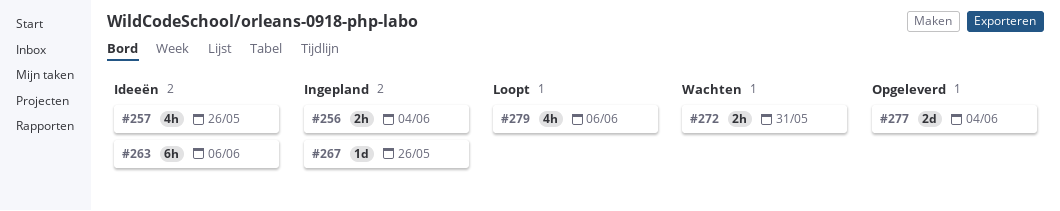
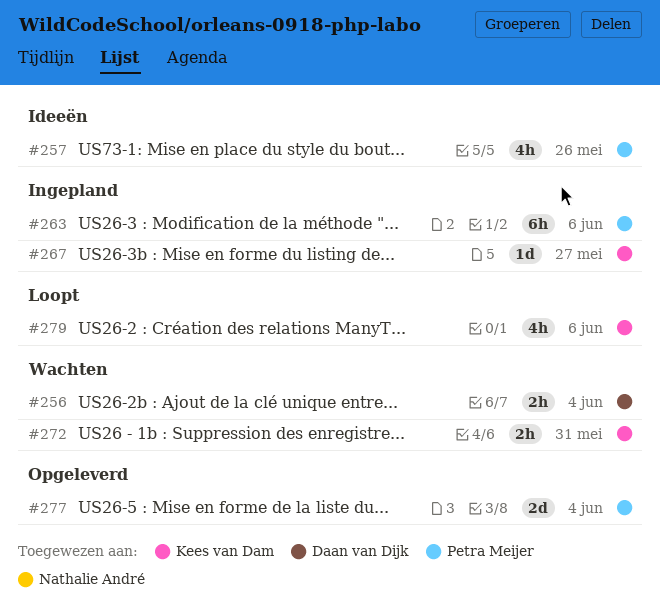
#256, status: Ingepland -> Wachten
#263, status: Ideeën -> Ingepland
#267, due: May 26 -> May 27

